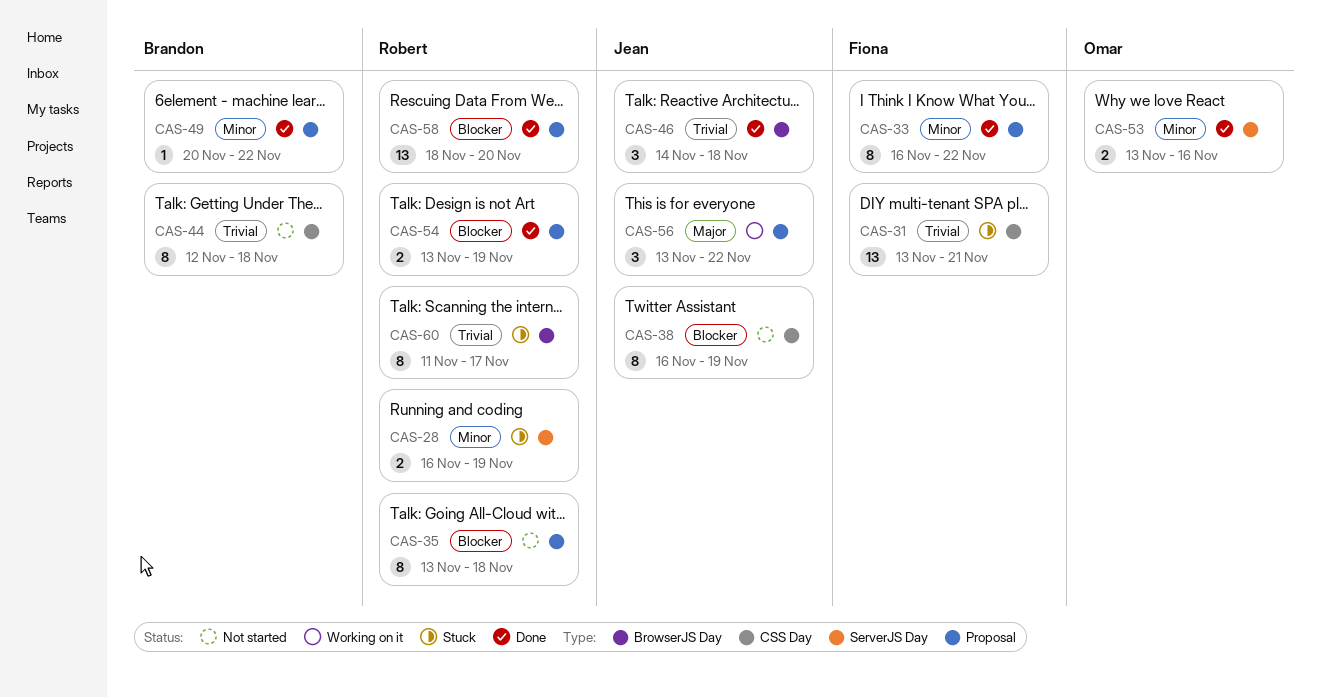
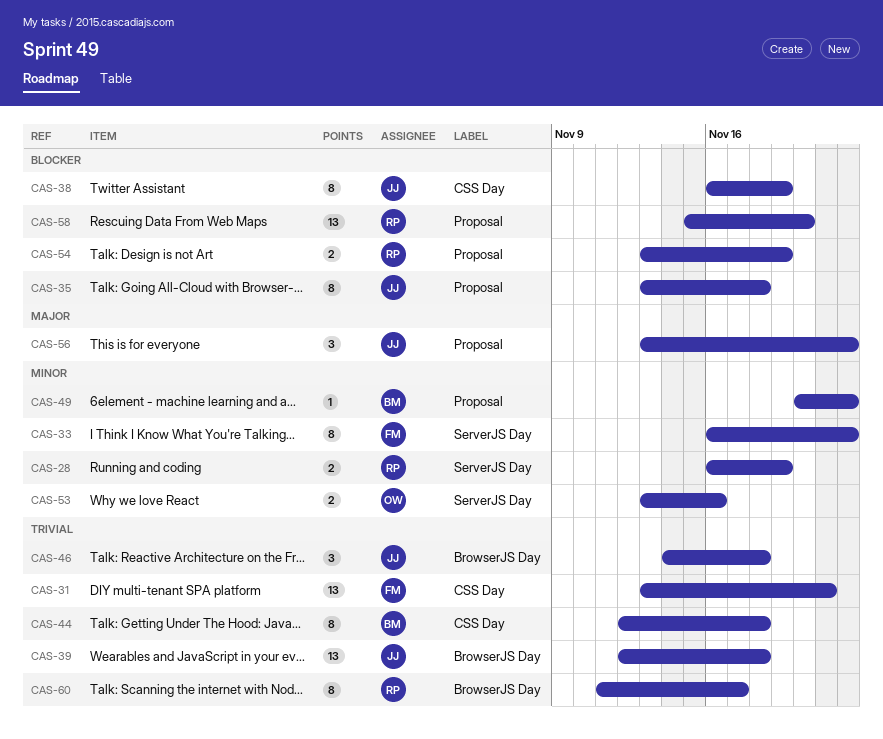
CAS-33, label: Proposal -> ServerJS Day
CAS-35, owner: Robert -> Jean
CAS-39: none -> present
CAS-58, start: Nov 18 -> Nov 15

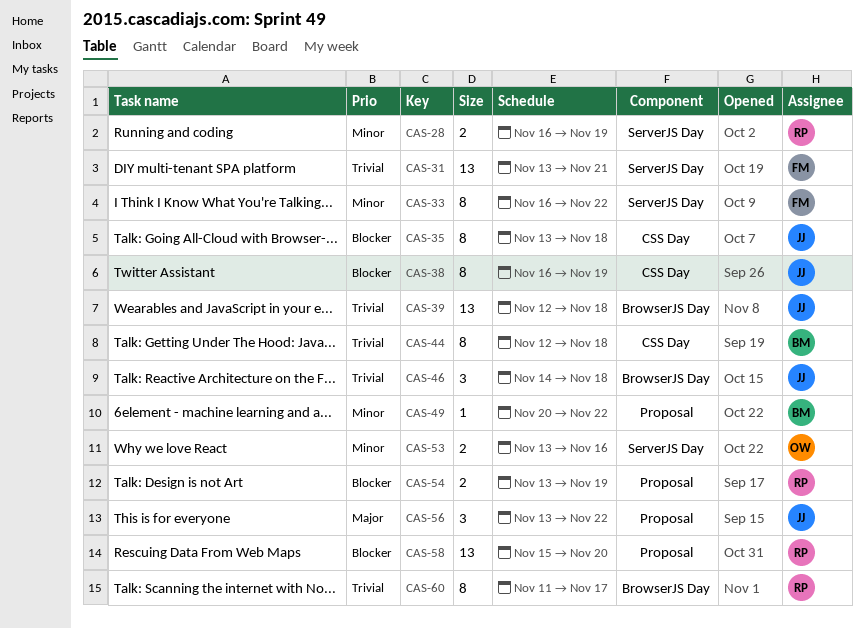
CAS-31, label: CSS Day -> ServerJS Day
CAS-35, label: Proposal -> CSS Day

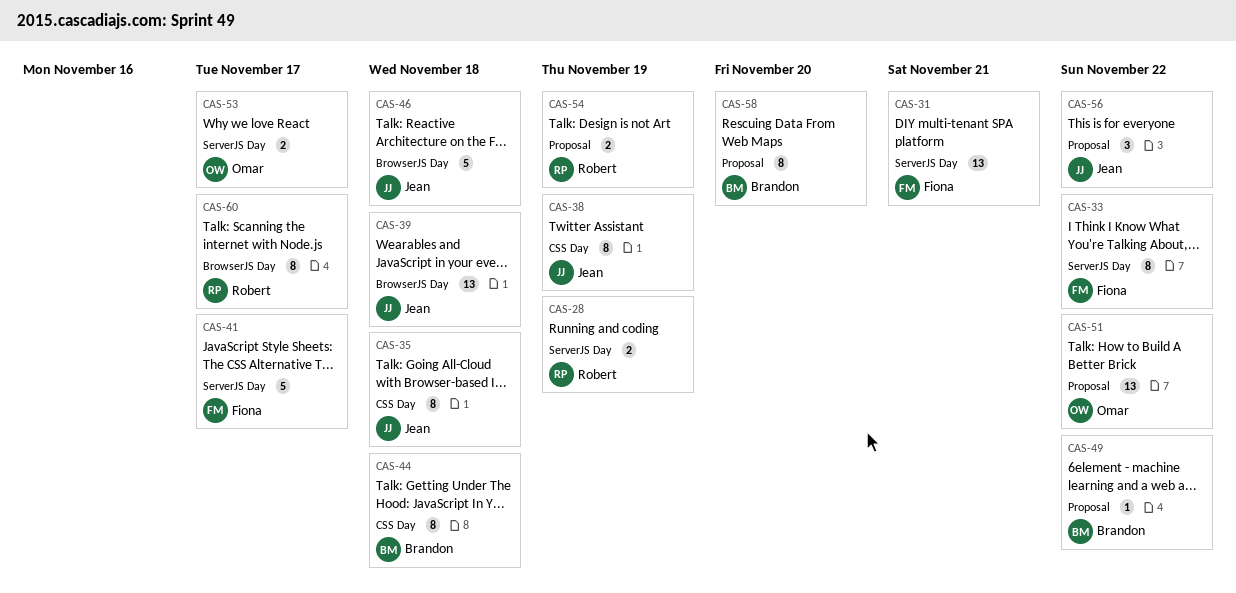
CAS-41: none -> present
CAS-46, estimate: 3 -> 5
CAS-51: none -> present
CAS-53, due: Nov 16 -> Nov 17
CAS-58, owner: Robert -> Brandon
CAS-58, estimate: 13 -> 8

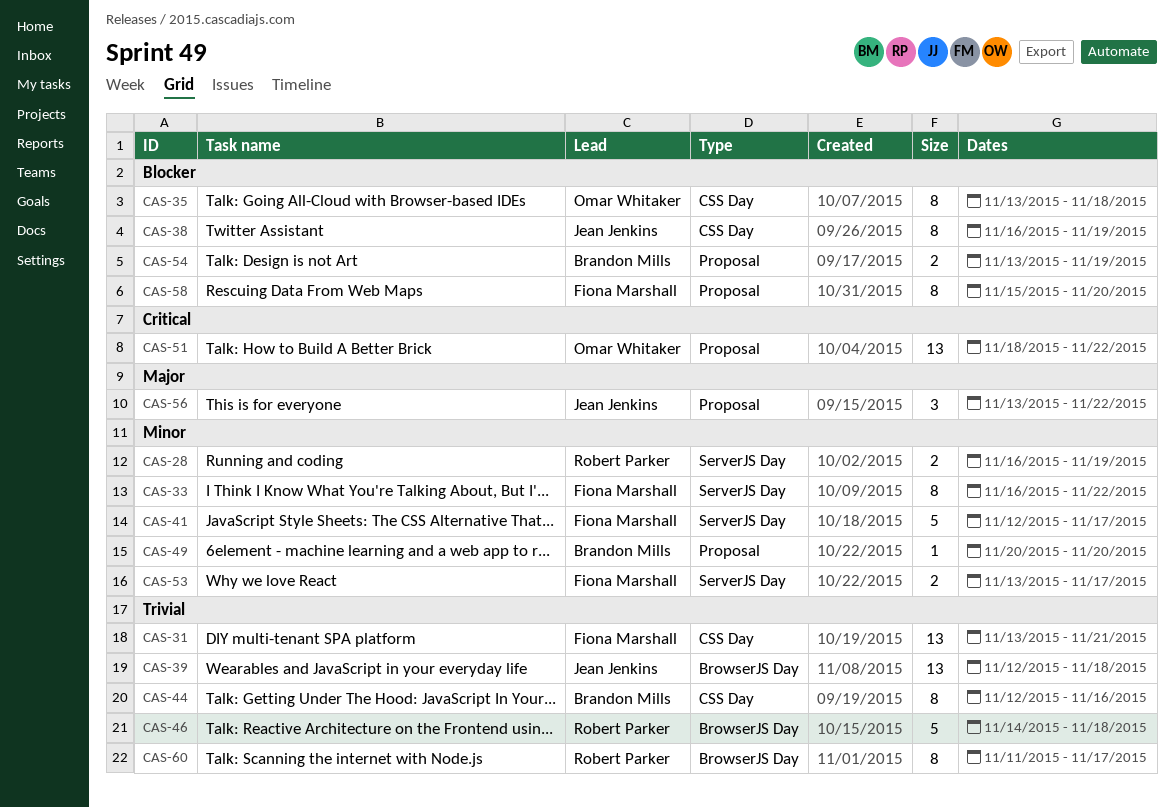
CAS-31, label: ServerJS Day -> CSS Day
CAS-35, owner: Jean Jenkins -> Omar Whitaker
CAS-44, due: Nov 18 -> Nov 16
CAS-46, owner: Jean Jenkins -> Robert Parker
CAS-49, due: Nov 22 -> Nov 20
CAS-53, owner: Omar Whitaker -> Fiona Marshall
CAS-54, owner: Robert Parker -> Brandon Mills
CAS-58, owner: Brandon Mills -> Fiona Marshall

